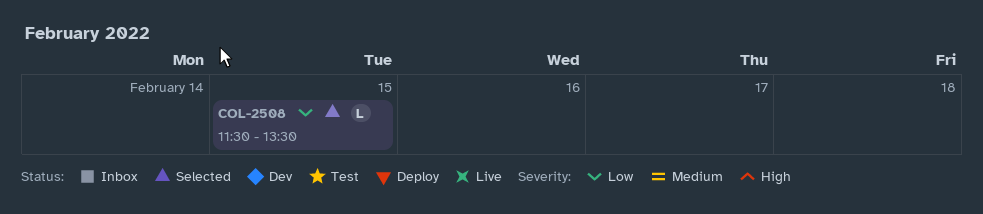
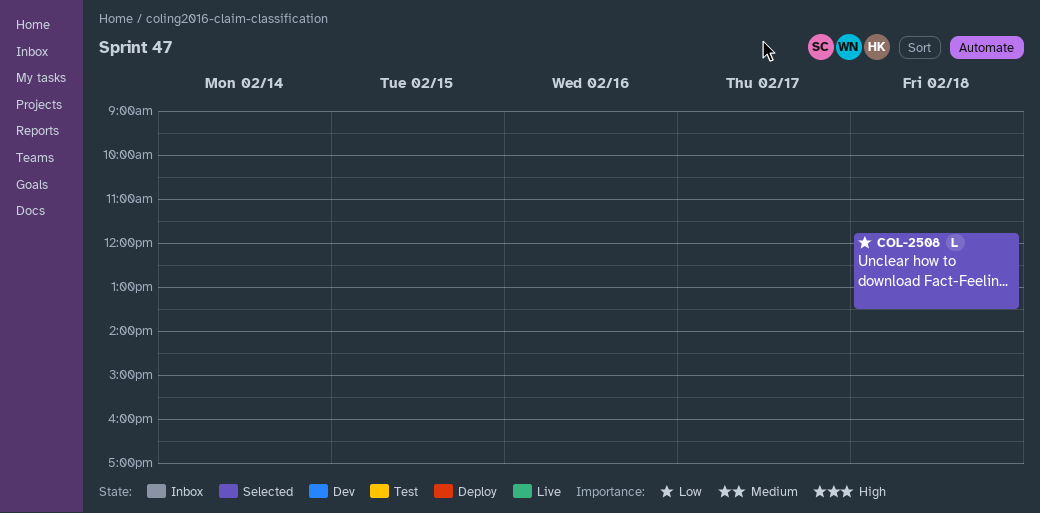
COL-2508, day: Feb 15 -> Feb 18
COL-2508, begins: 11:30 -> 11:45

